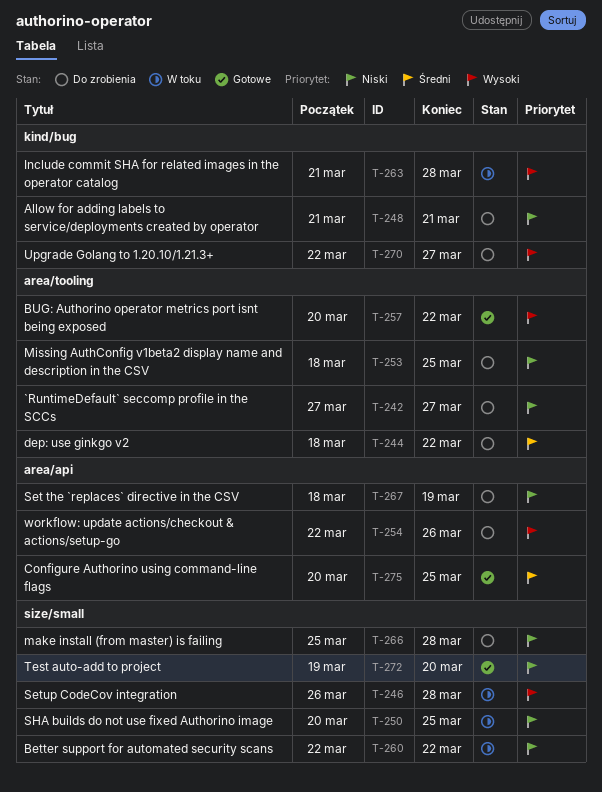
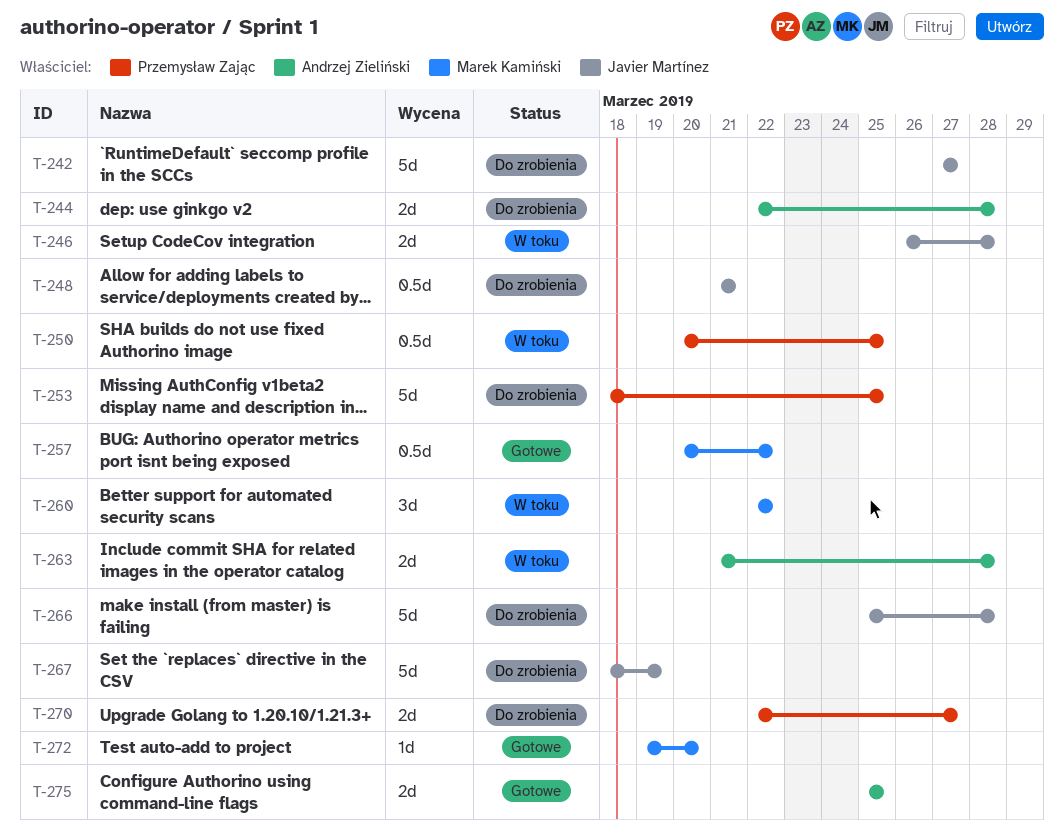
T-244, start: Mar 18 -> Mar 22
T-244, due: Mar 22 -> Mar 28
T-254: present -> none
T-275, start: Mar 20 -> Mar 25

